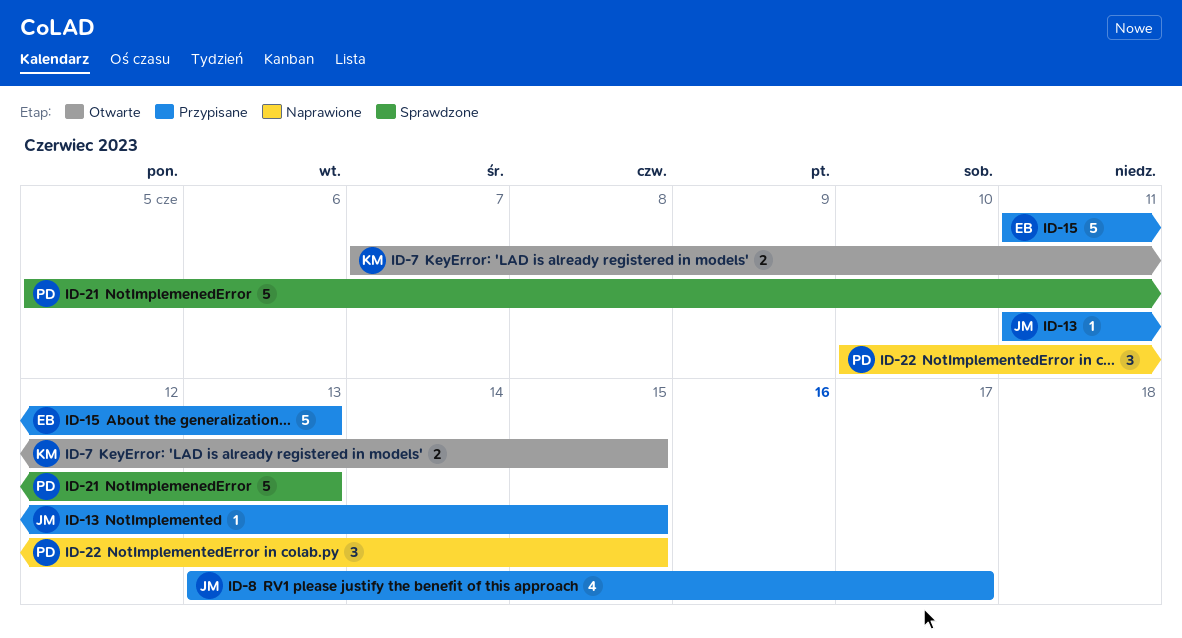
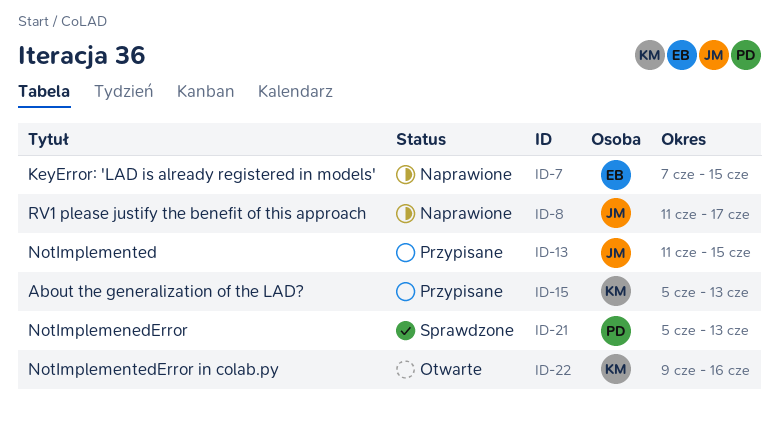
ID-7, status: Otwarte -> Naprawione
ID-7, owner: KM -> EB
ID-8, status: Przypisane -> Naprawione
ID-8, start: Jun 13 -> Jun 11
ID-15, owner: EB -> KM
ID-15, start: Jun 11 -> Jun 5
ID-22, status: Naprawione -> Otwarte
ID-22, owner: PD -> KM
ID-22, start: Jun 10 -> Jun 9
ID-22, due: Jun 15 -> Jun 16

